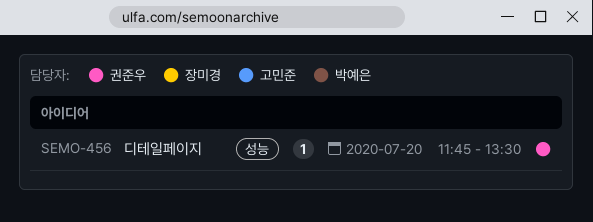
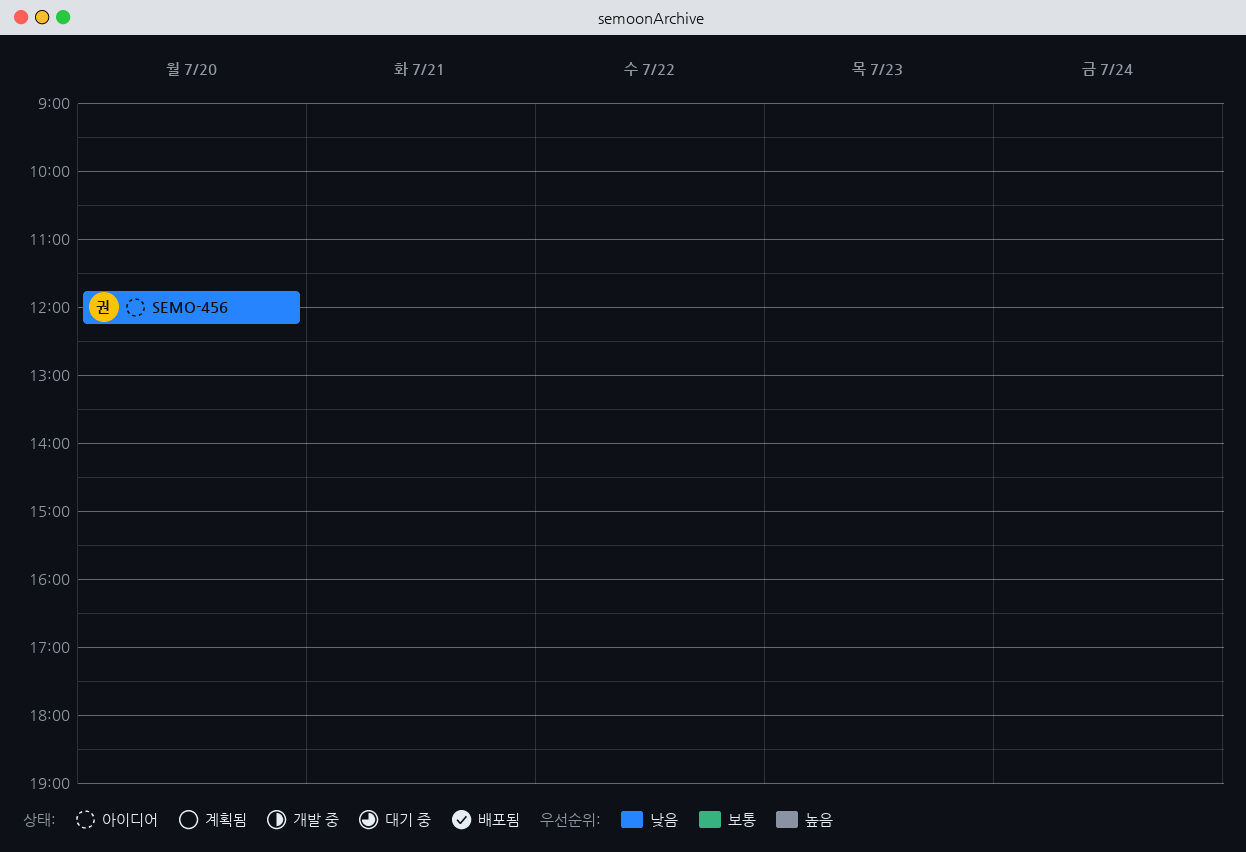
SEMO-456, ends: 13:30 -> 12:15

